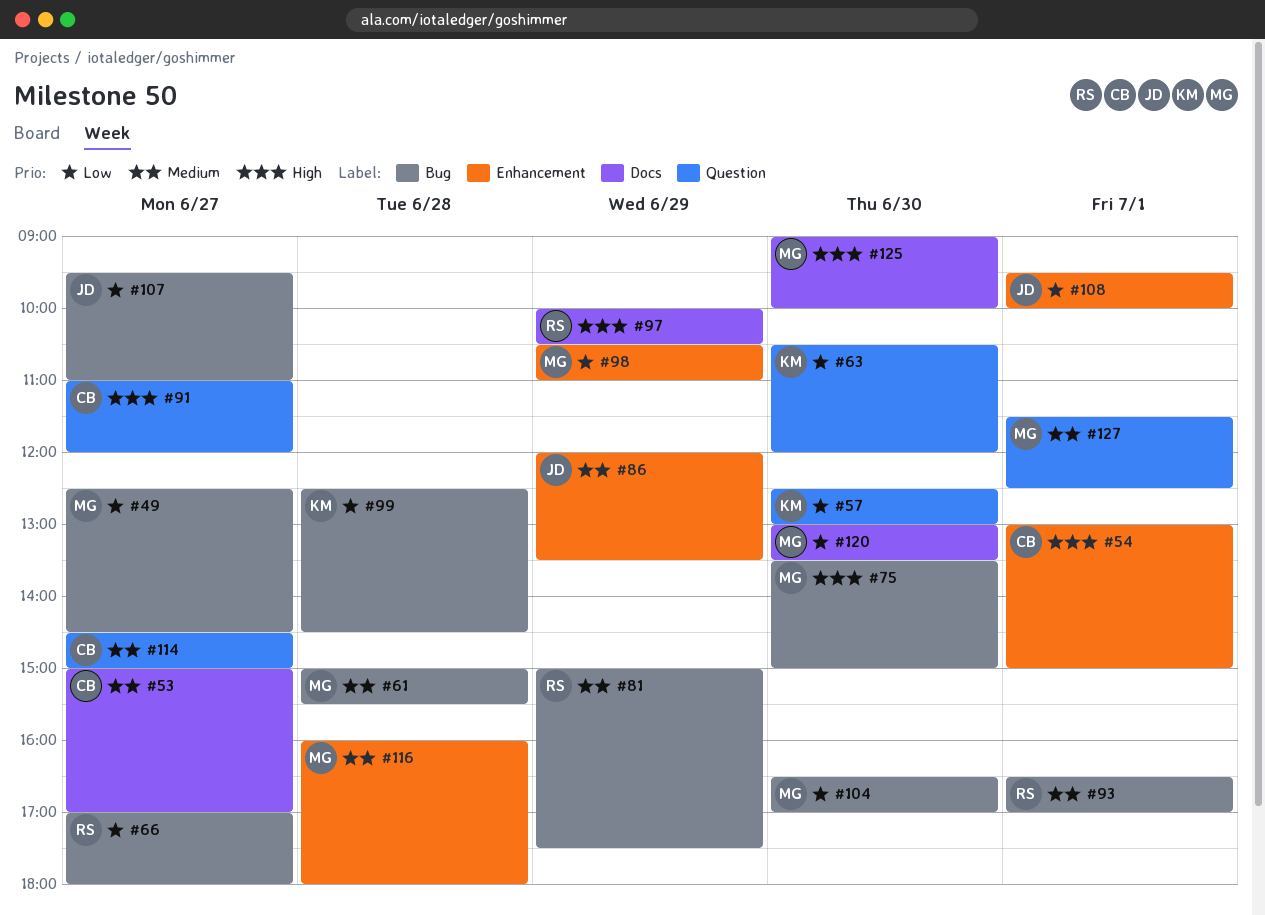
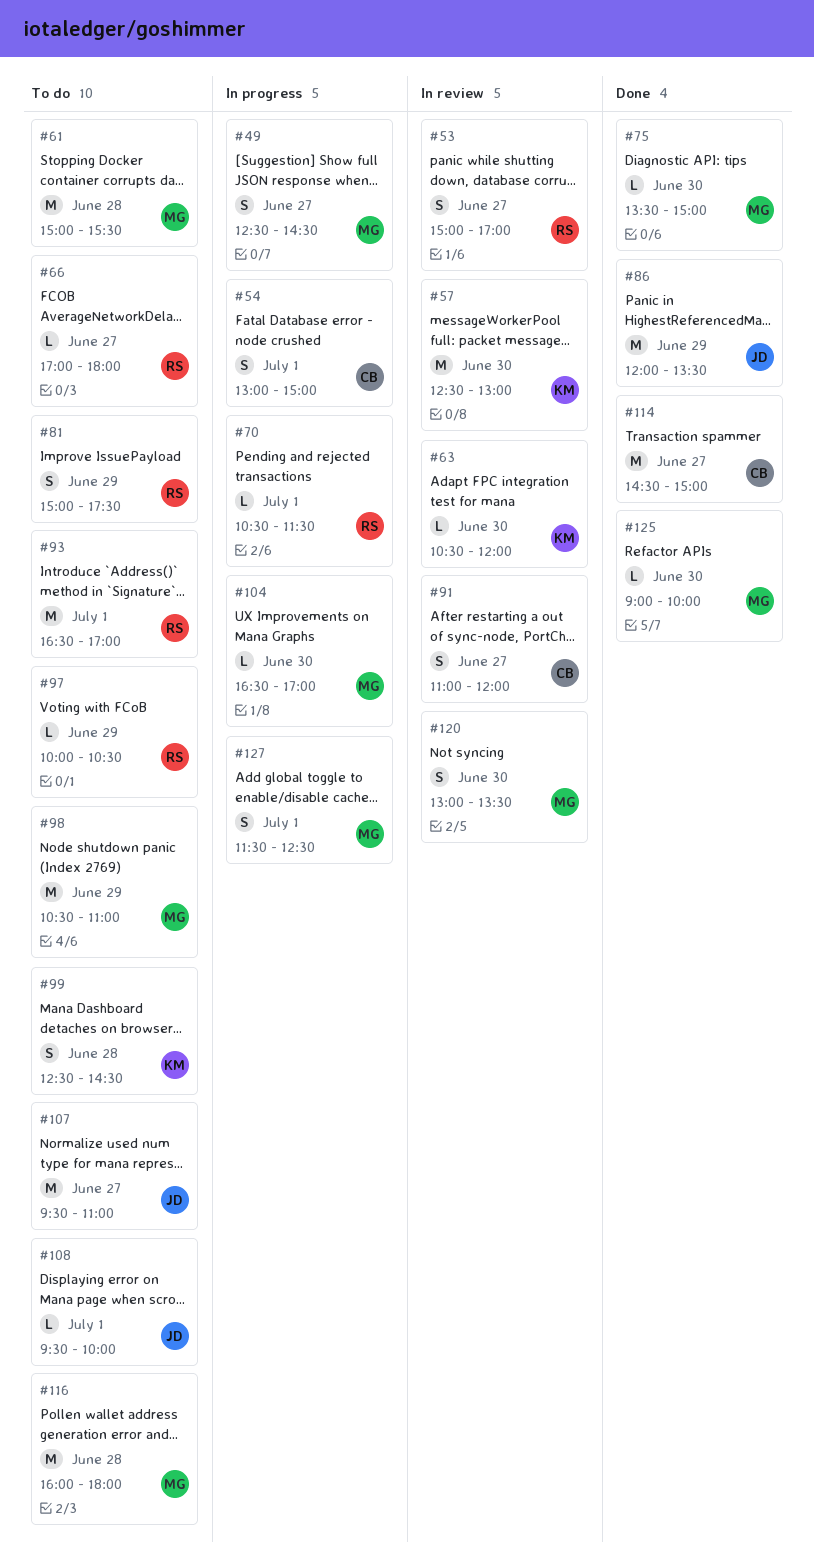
#53, owner: CB -> RS
#70: none -> present

